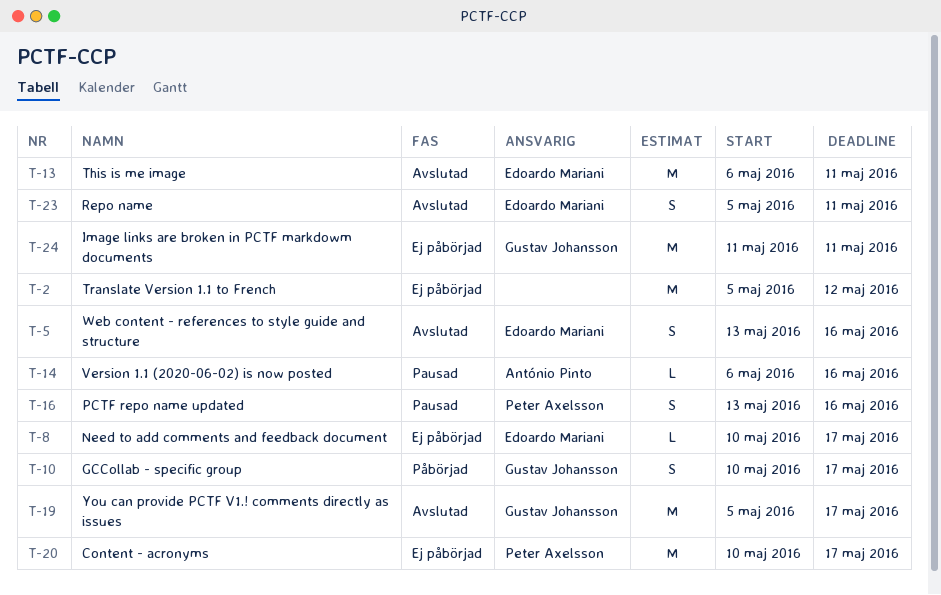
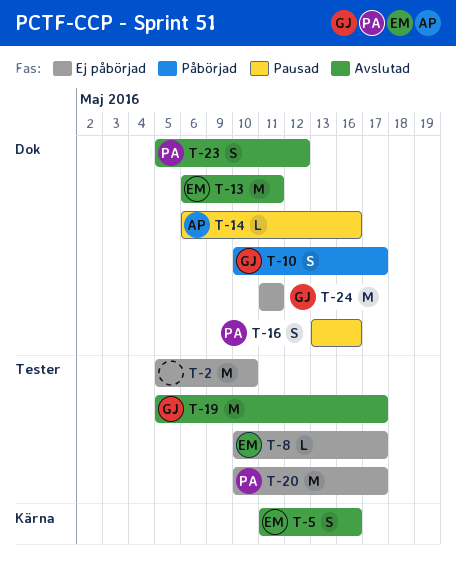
T-2, due: May 12 -> May 10
T-5, start: May 13 -> May 11
T-23, owner: Edoardo Mariani -> Peter Axelsson
T-23, due: May 11 -> May 12

